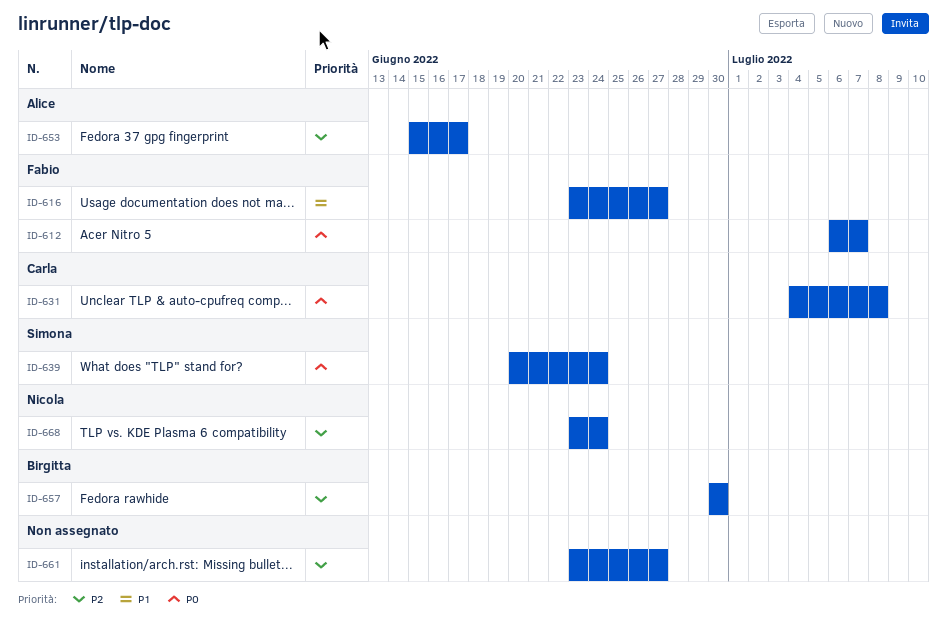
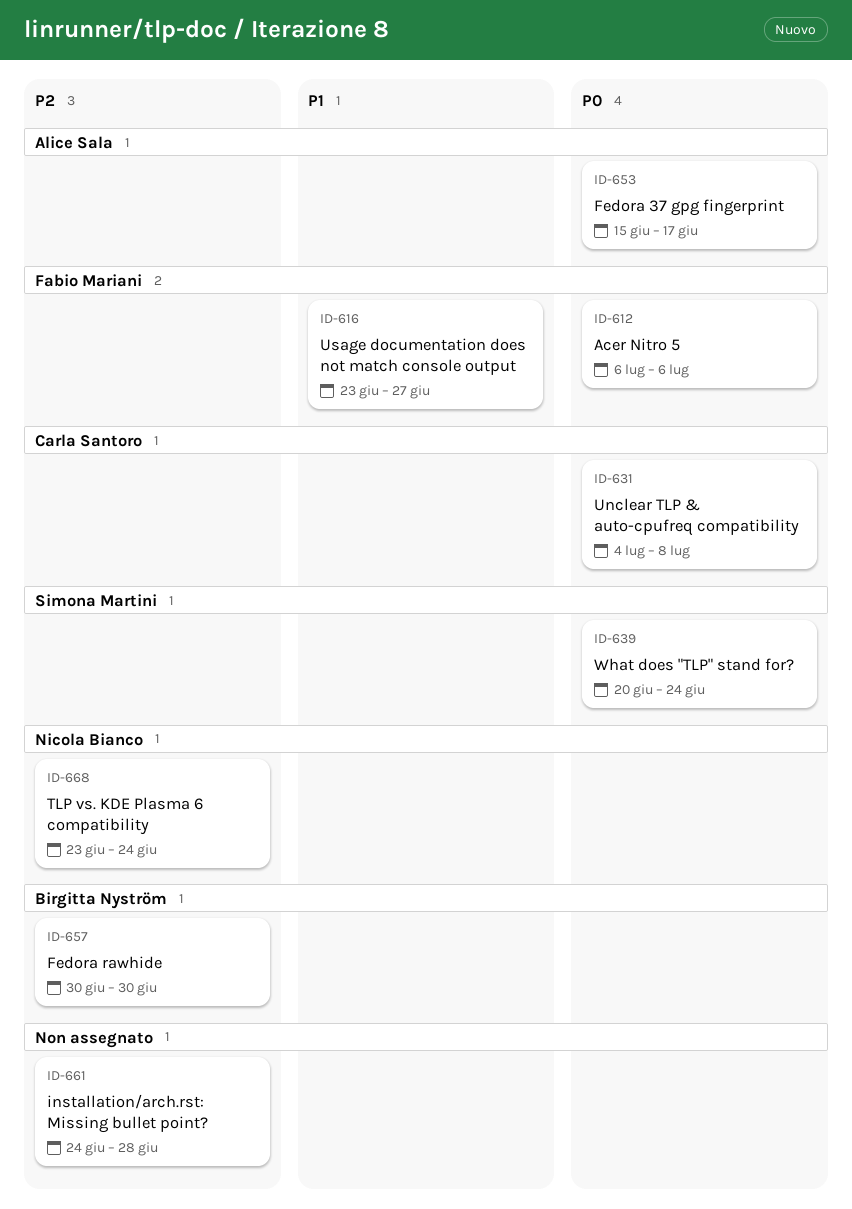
ID-612, due: Jul 7 -> Jul 6
ID-653, priority: P2 -> P0
ID-661, start: Jun 23 -> Jun 24
ID-661, due: Jun 27 -> Jun 28

